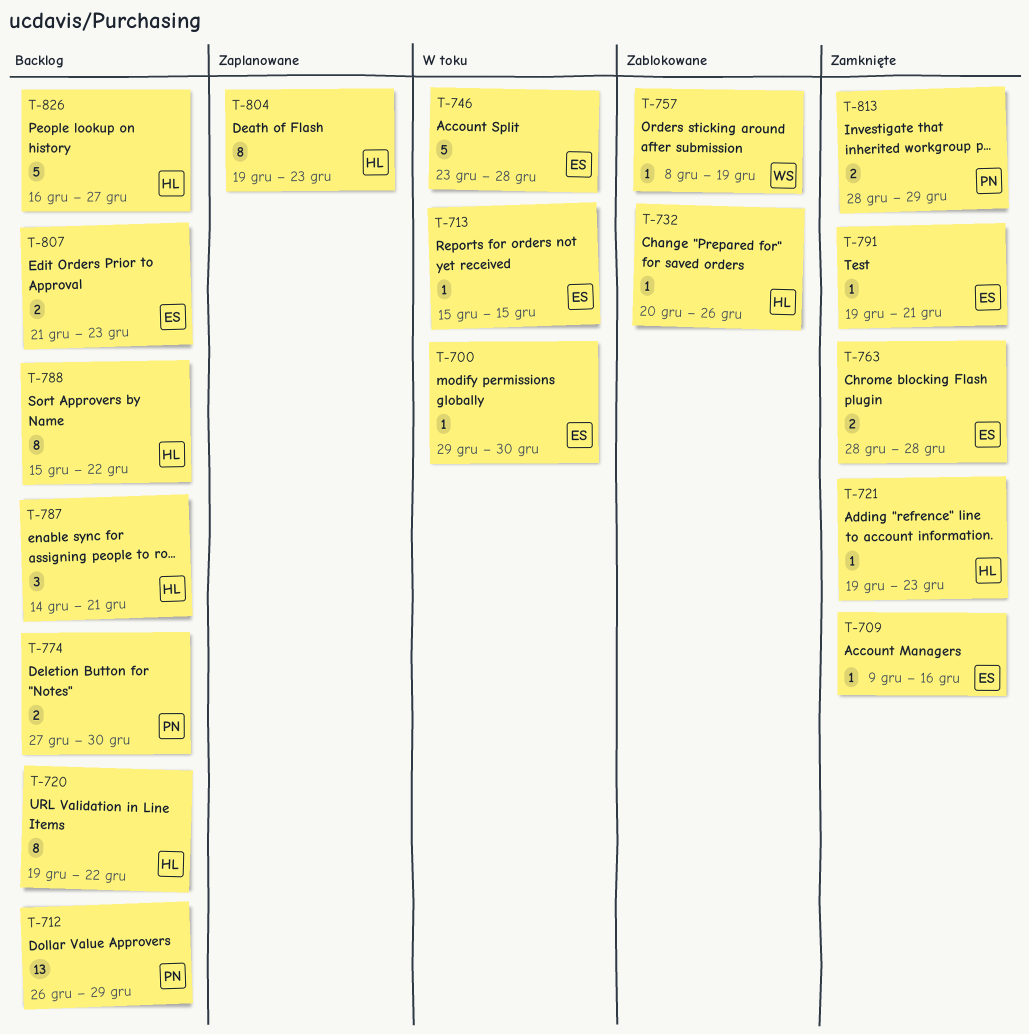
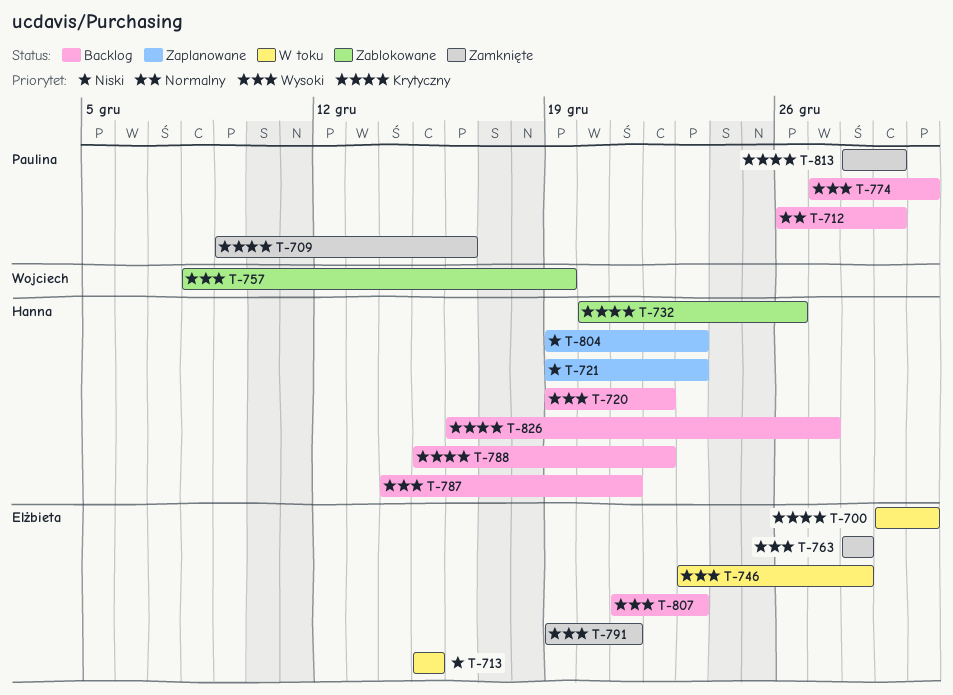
T-709, owner: Elżbieta -> Paulina
T-721, status: Zamknięte -> Zaplanowane

